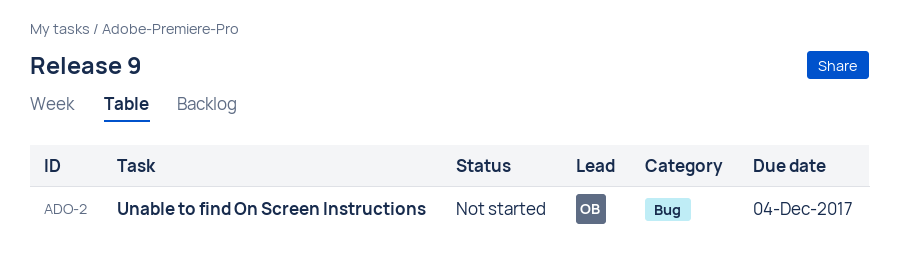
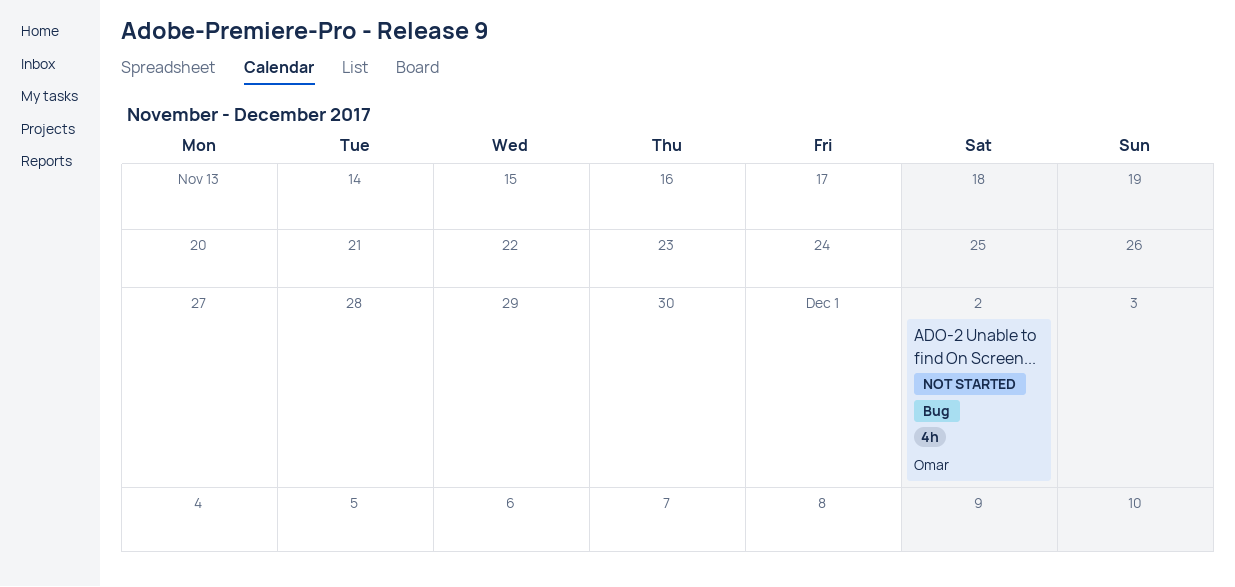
ADO-2, due: Dec 4 -> Dec 2

